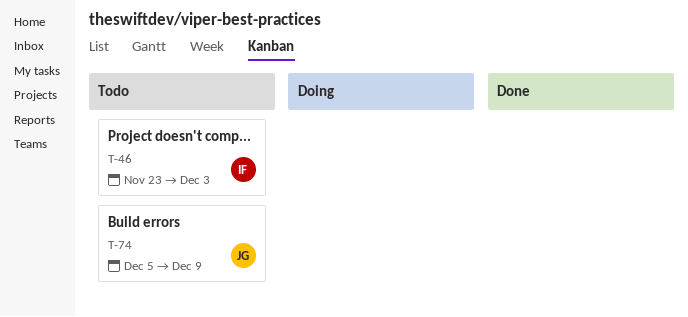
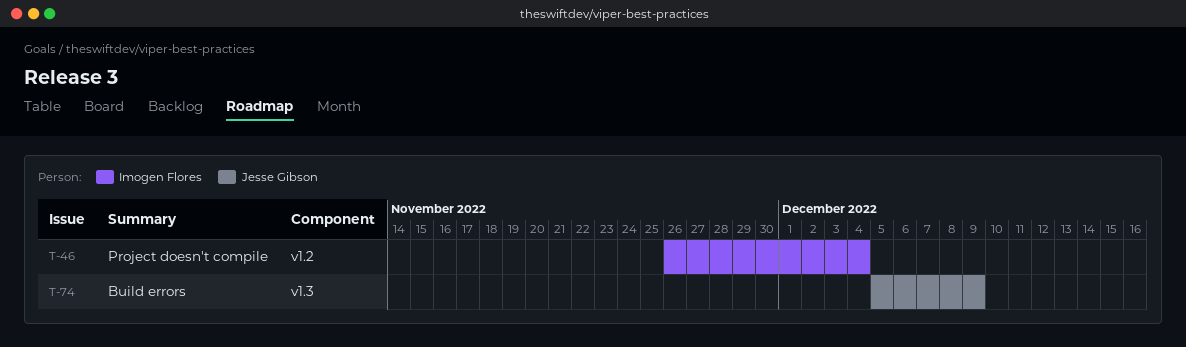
T-46, start: Nov 23 -> Nov 26
T-46, due: Dec 3 -> Dec 4

